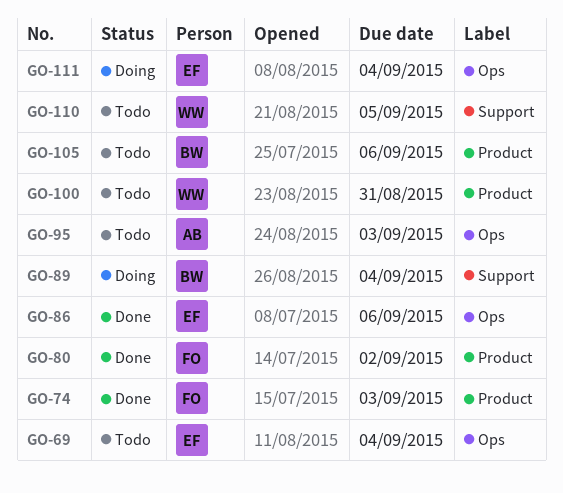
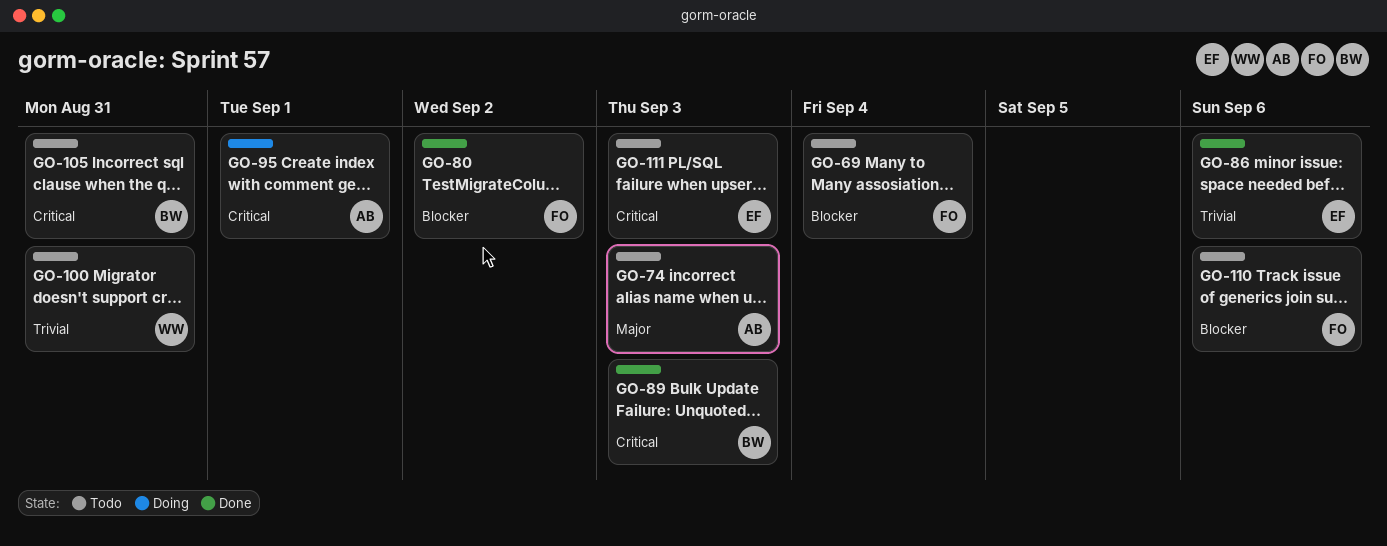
GO-69, owner: EF -> FO
GO-74, status: Done -> Todo
GO-74, owner: FO -> AB
GO-89, status: Doing -> Done
GO-89, due: Sep 4 -> Sep 3
GO-95, status: Todo -> Doing
GO-95, due: Sep 3 -> Sep 1
GO-105, due: Sep 6 -> Aug 31
GO-110, owner: WW -> FO
GO-110, due: Sep 5 -> Sep 6
GO-111, status: Doing -> Todo
GO-111, due: Sep 4 -> Sep 3

